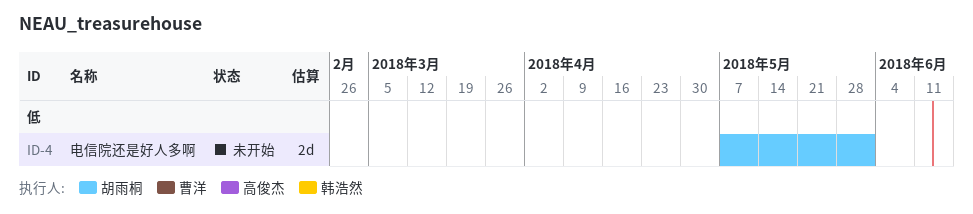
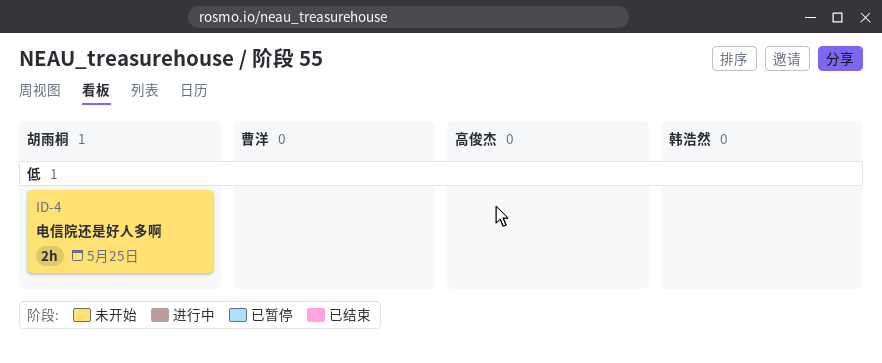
ID-4, estimate: 2d -> 2h
ID-4, due: Jun 1 -> May 25

